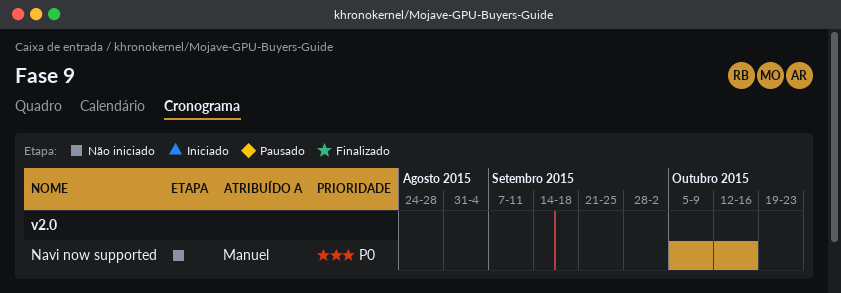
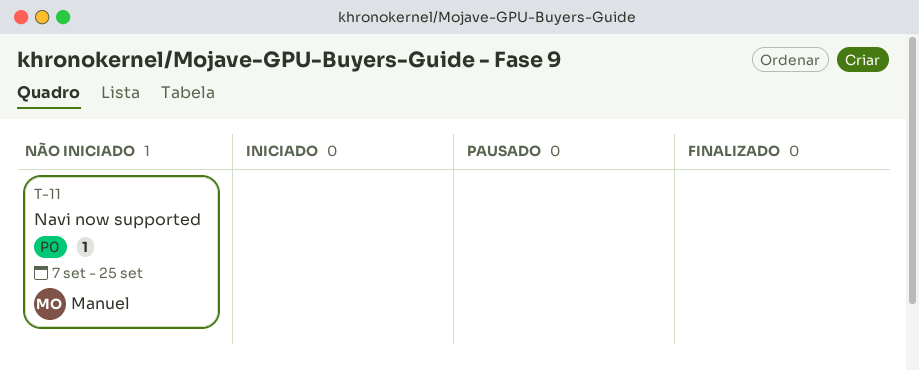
Navi now supported, start: Oct 5 -> Sep 7
Navi now supported, due: Oct 16 -> Sep 25

